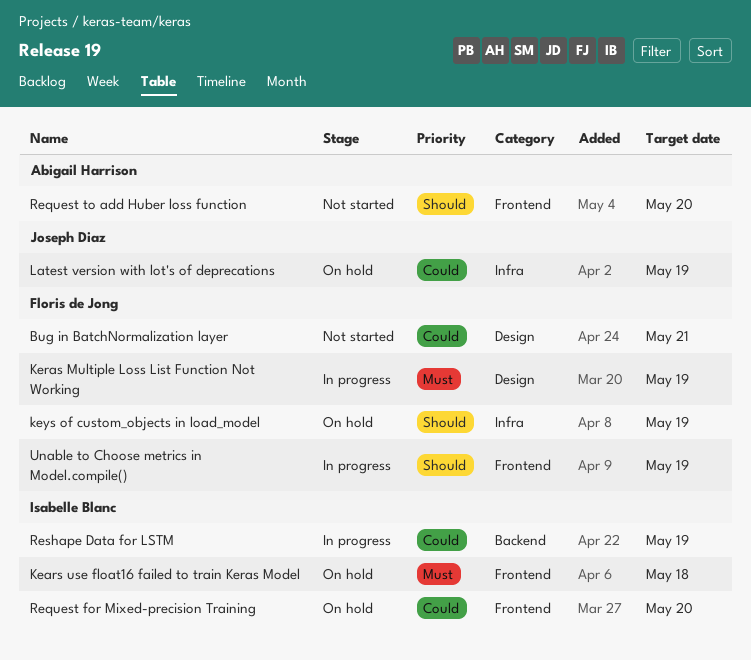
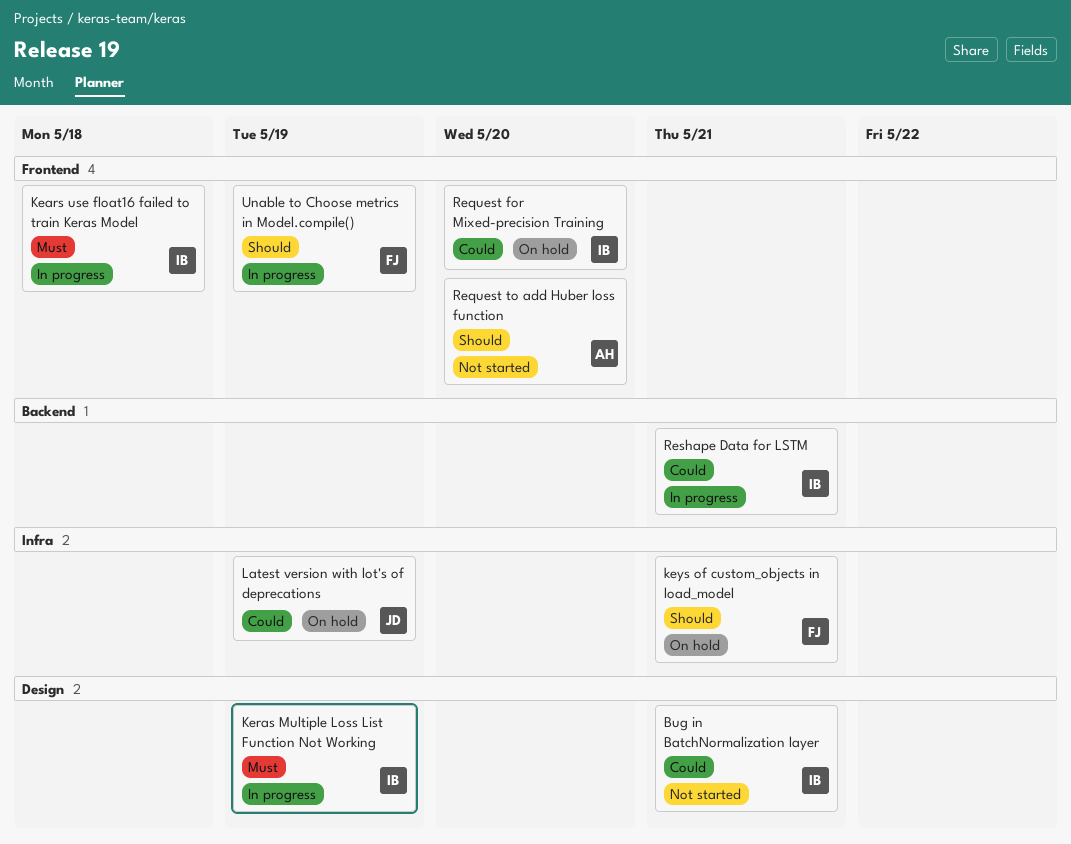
Bug in BatchNormalization layer, owner: Floris de Jong -> Isabelle Blanc
Kears use float16 failed to train Keras Model, status: On hold -> In progress
Keras Multiple Loss List Function Not Working, owner: Floris de Jong -> Isabelle Blanc
keys of custom_objects in load_model, due: May 19 -> May 21
Reshape Data for LSTM, due: May 19 -> May 21

